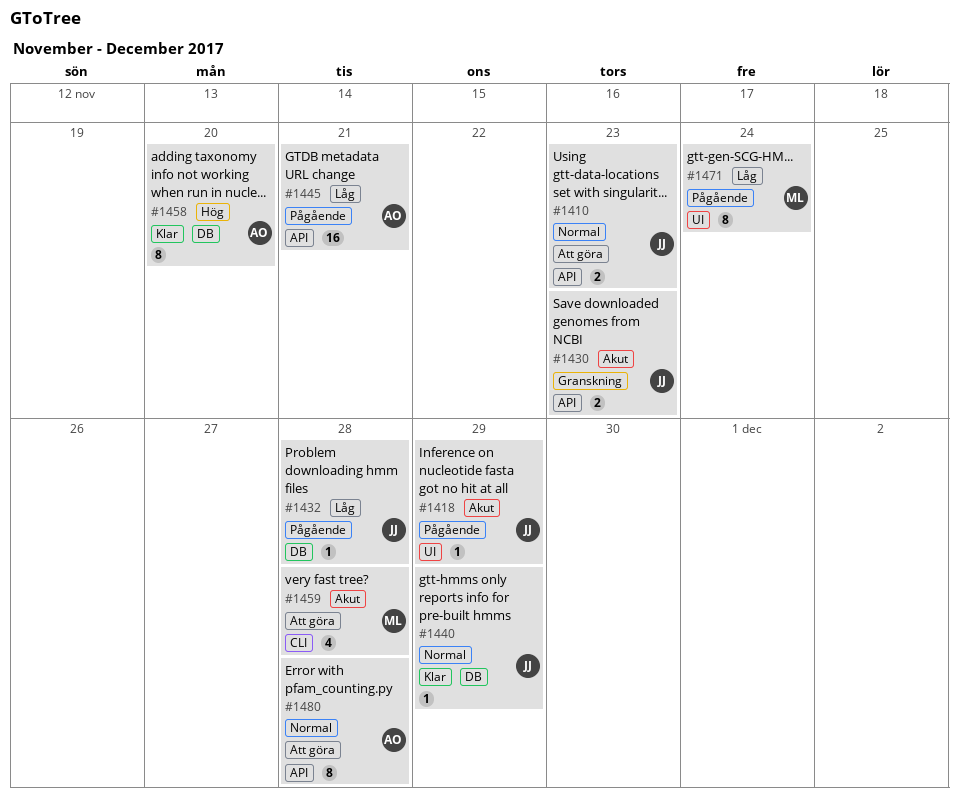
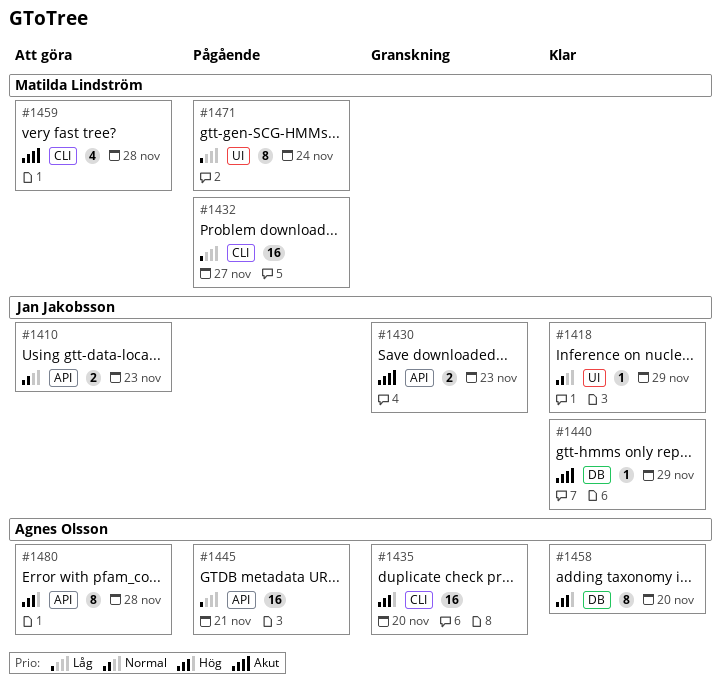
#1418, status: Pågående -> Klar
#1418, priority: Akut -> Normal
#1432, owner: Jan Jakobsson -> Matilda Lindström
#1432, label: DB -> CLI
#1432, estimate: 1 -> 16
#1432, due: Nov 28 -> Nov 27
#1435: none -> present
#1440, priority: Normal -> Akut
#1480, priority: Normal -> Hög

